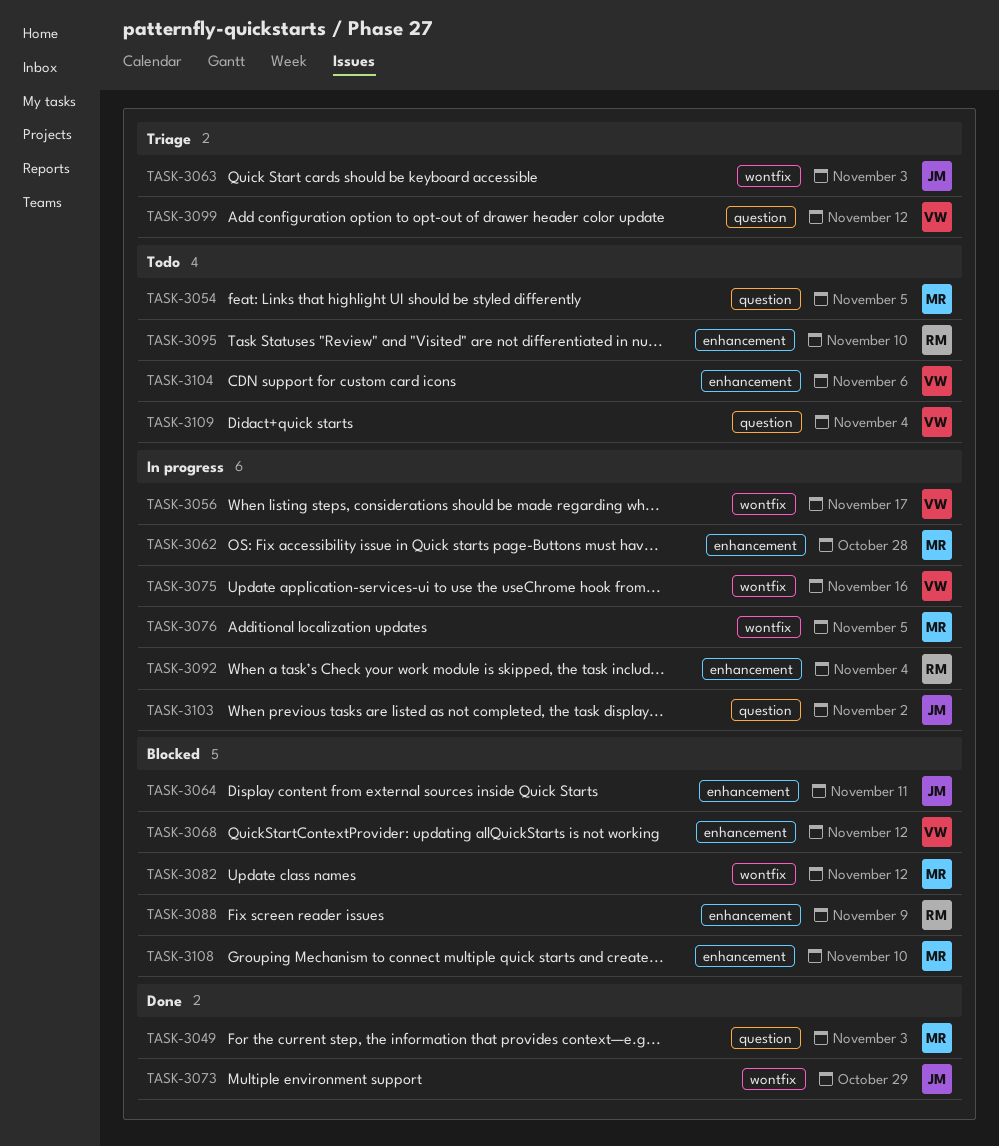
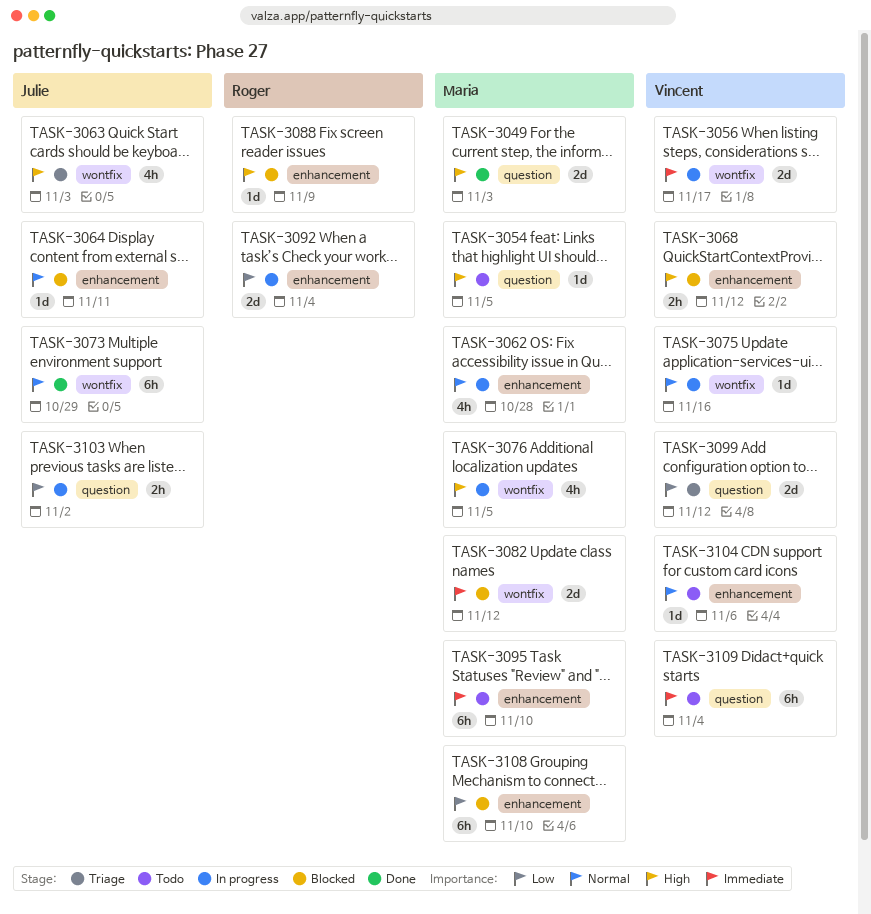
TASK-3095, owner: Roger -> Maria

